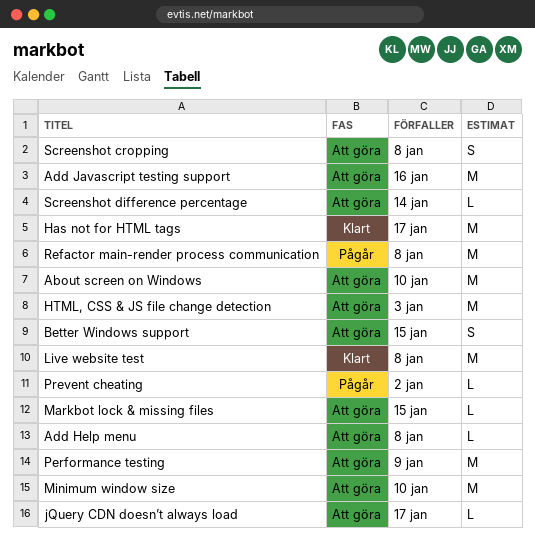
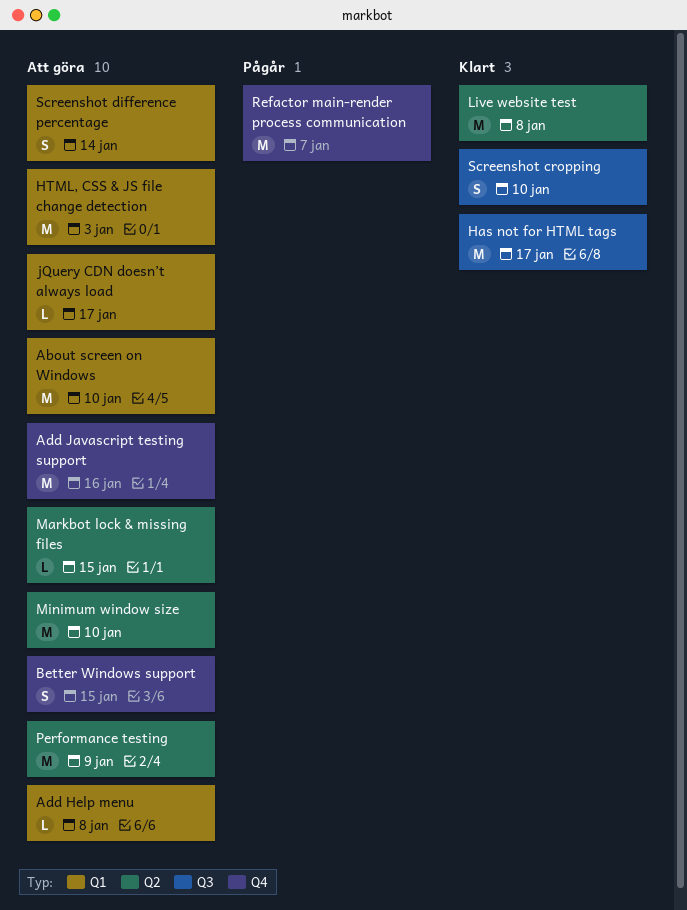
Prevent cheating: present -> none
Refactor main-render process communication, due: Jan 8 -> Jan 7
Screenshot cropping, status: Att göra -> Klart
Screenshot cropping, due: Jan 8 -> Jan 10
Screenshot difference percentage, estimate: L -> S

